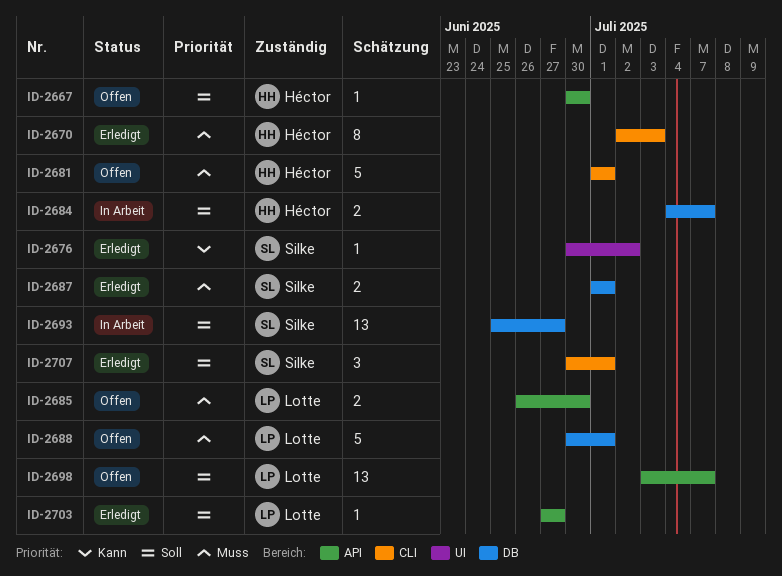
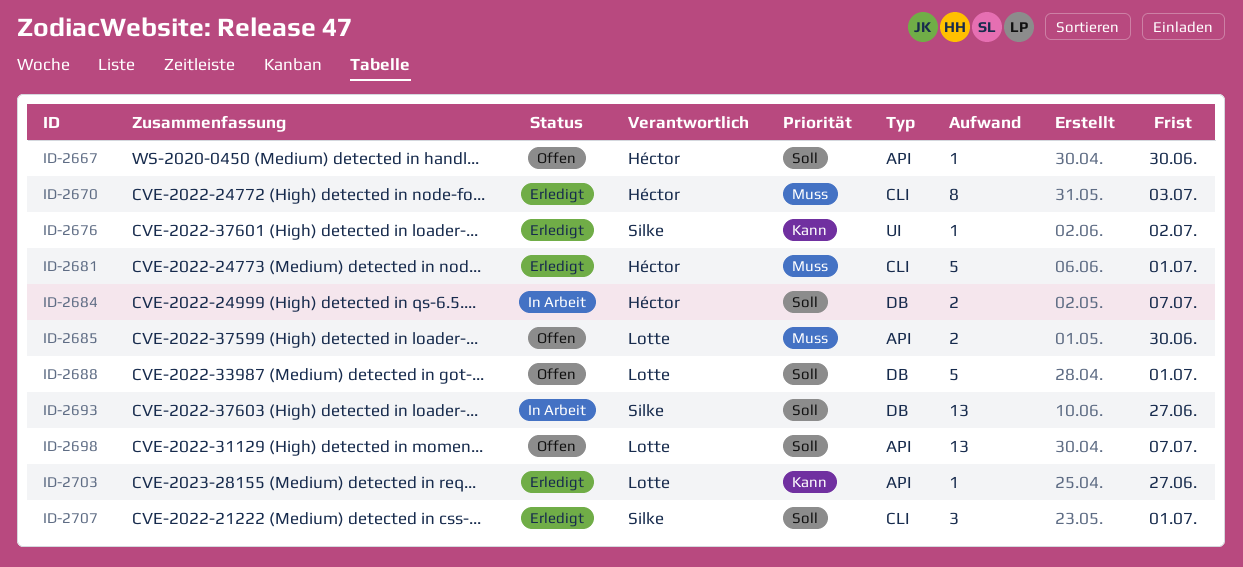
ID-2681, status: Offen -> Erledigt
ID-2687: present -> none
ID-2688, priority: Muss -> Soll
ID-2703, priority: Soll -> Kann

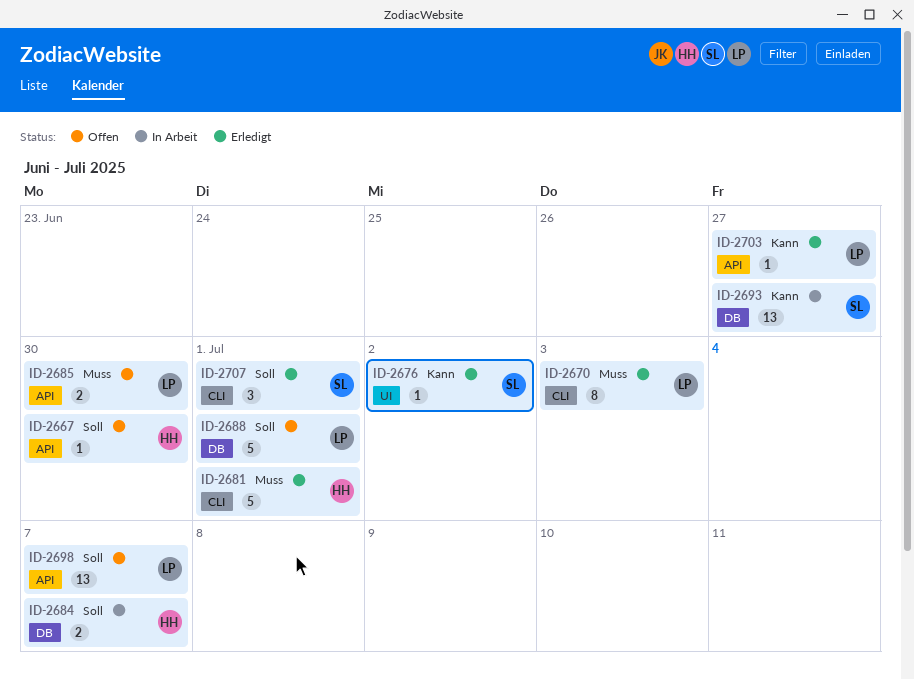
ID-2670, owner: Héctor -> Lotte
ID-2693, priority: Soll -> Kann

